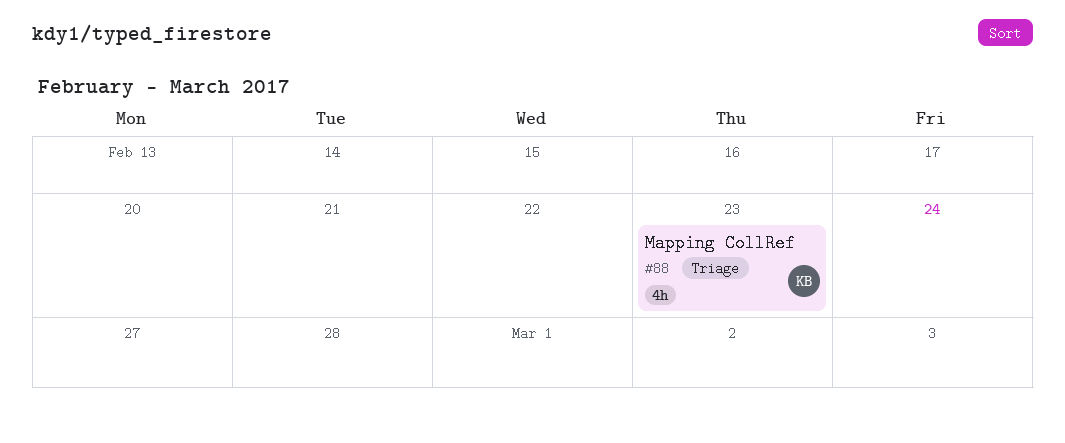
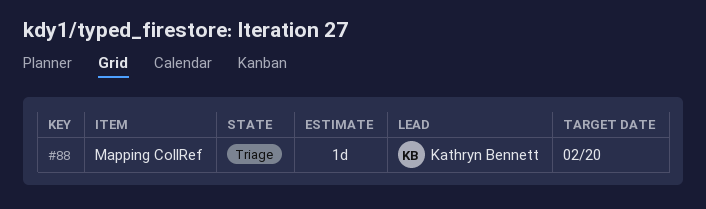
#88, estimate: 4h -> 1d
#88, due: Feb 23 -> Feb 20

